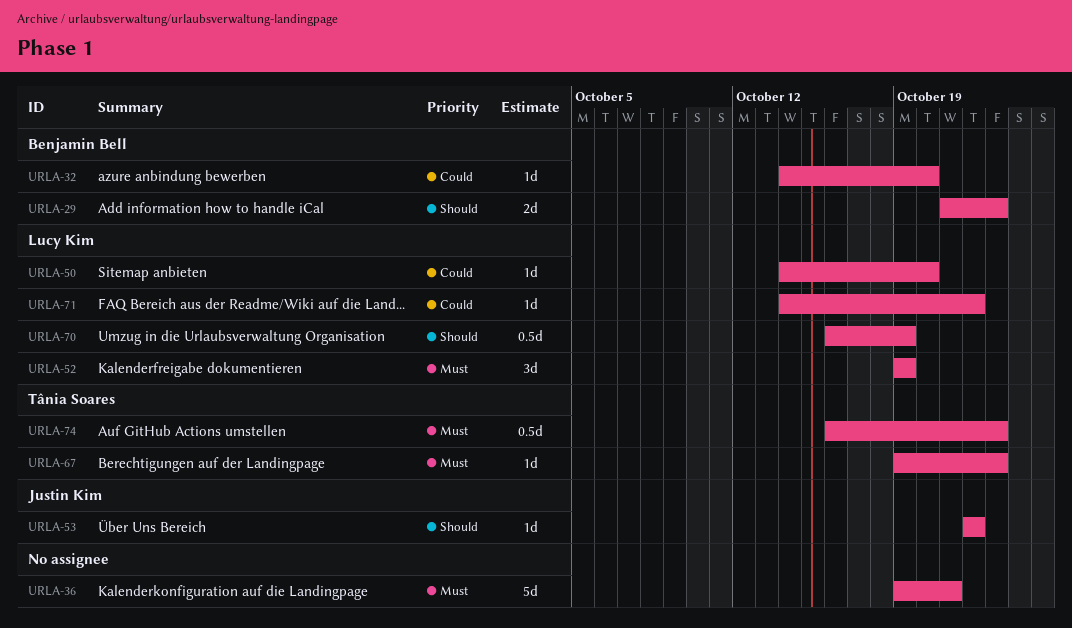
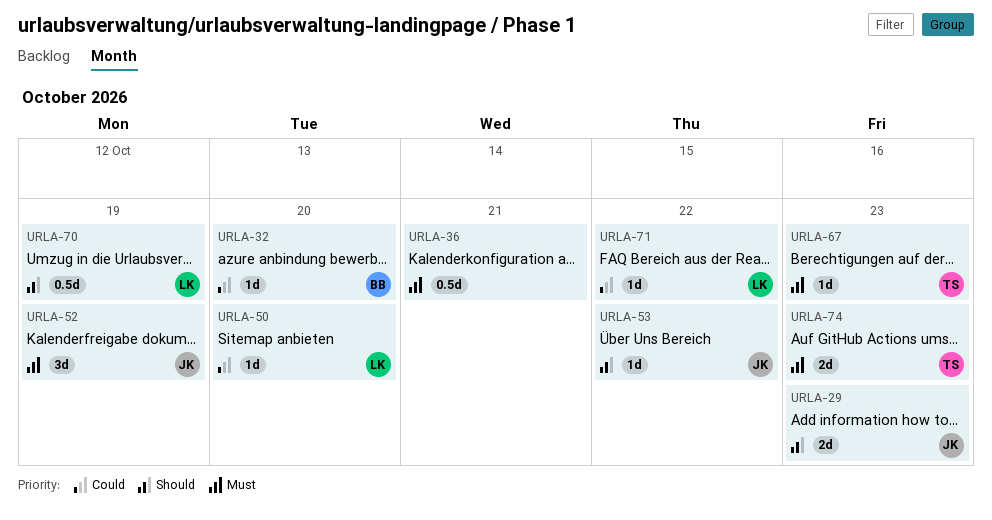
URLA-29, owner: Benjamin Bell -> Justin Kim
URLA-36, estimate: 5d -> 0.5d
URLA-52, owner: Lucy Kim -> Justin Kim
URLA-74, estimate: 0.5d -> 2d

